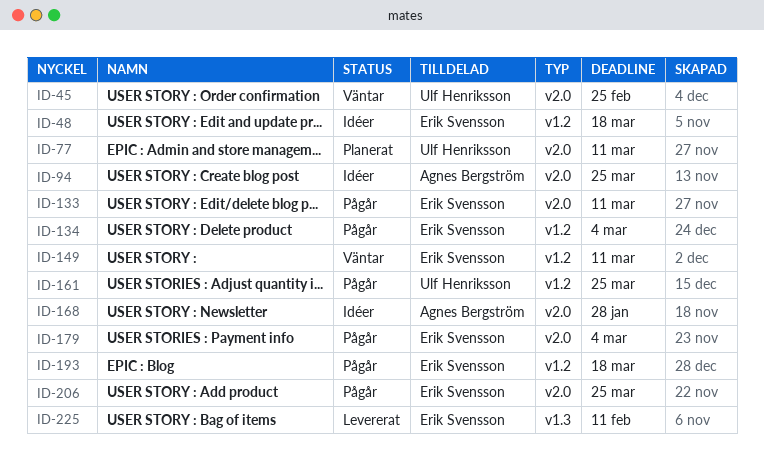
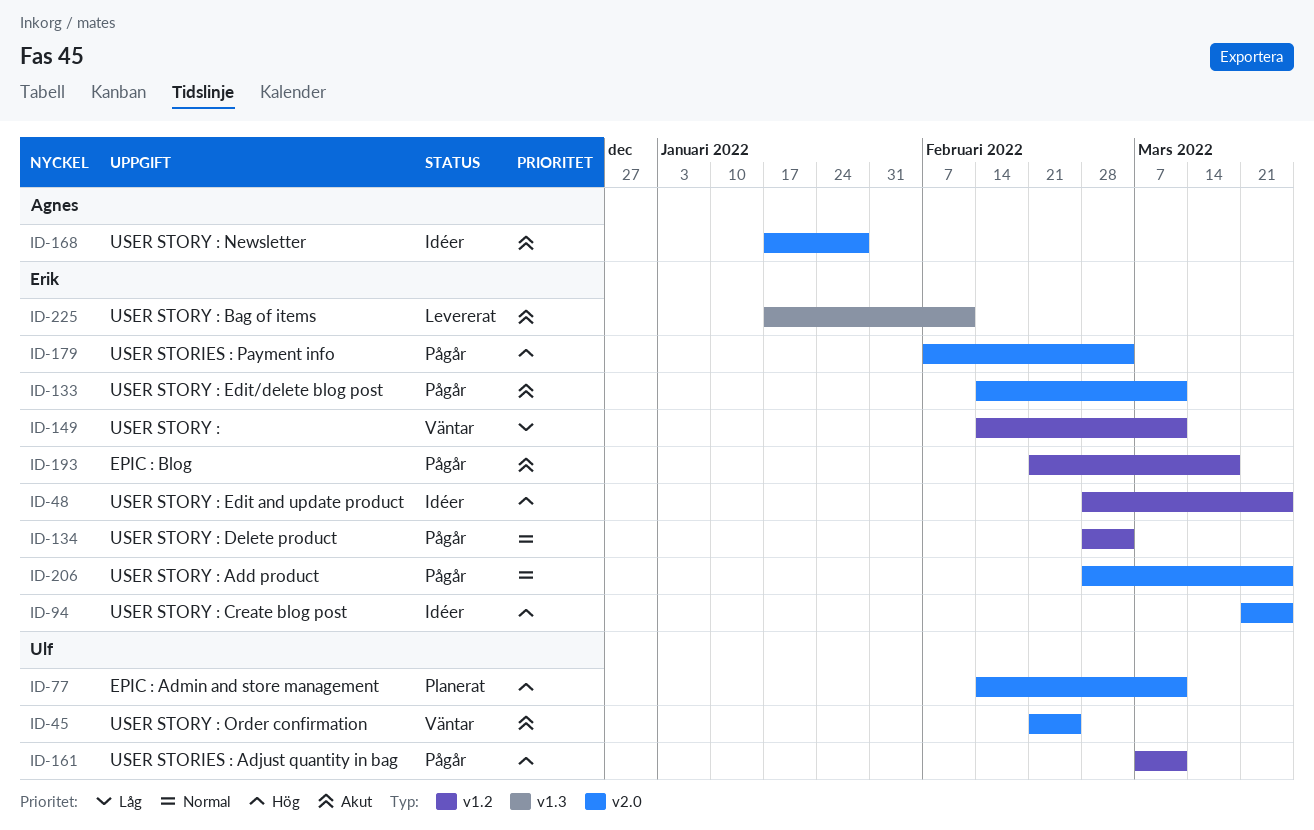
ID-48, due: Mar 18 -> Mar 25
ID-94, owner: Agnes Bergström -> Erik Svensson
ID-161, due: Mar 25 -> Mar 11

